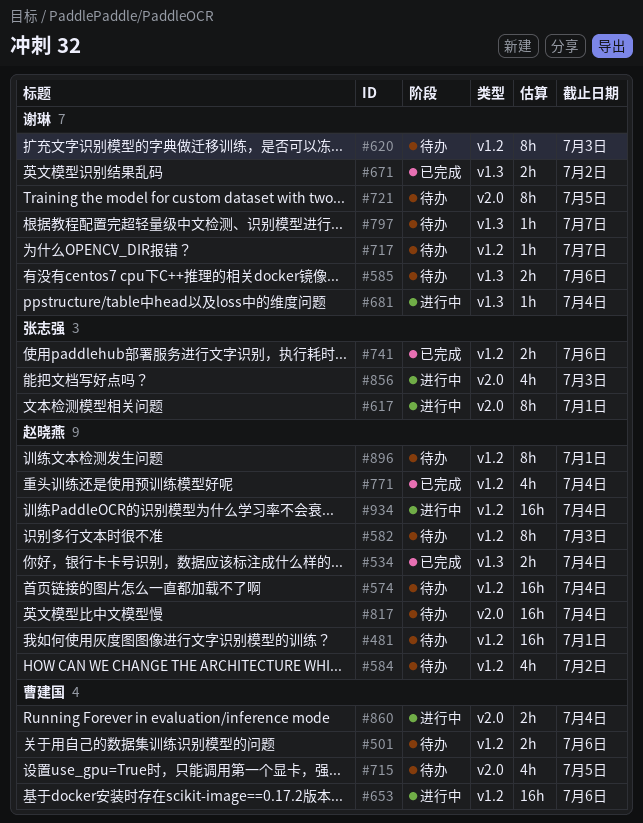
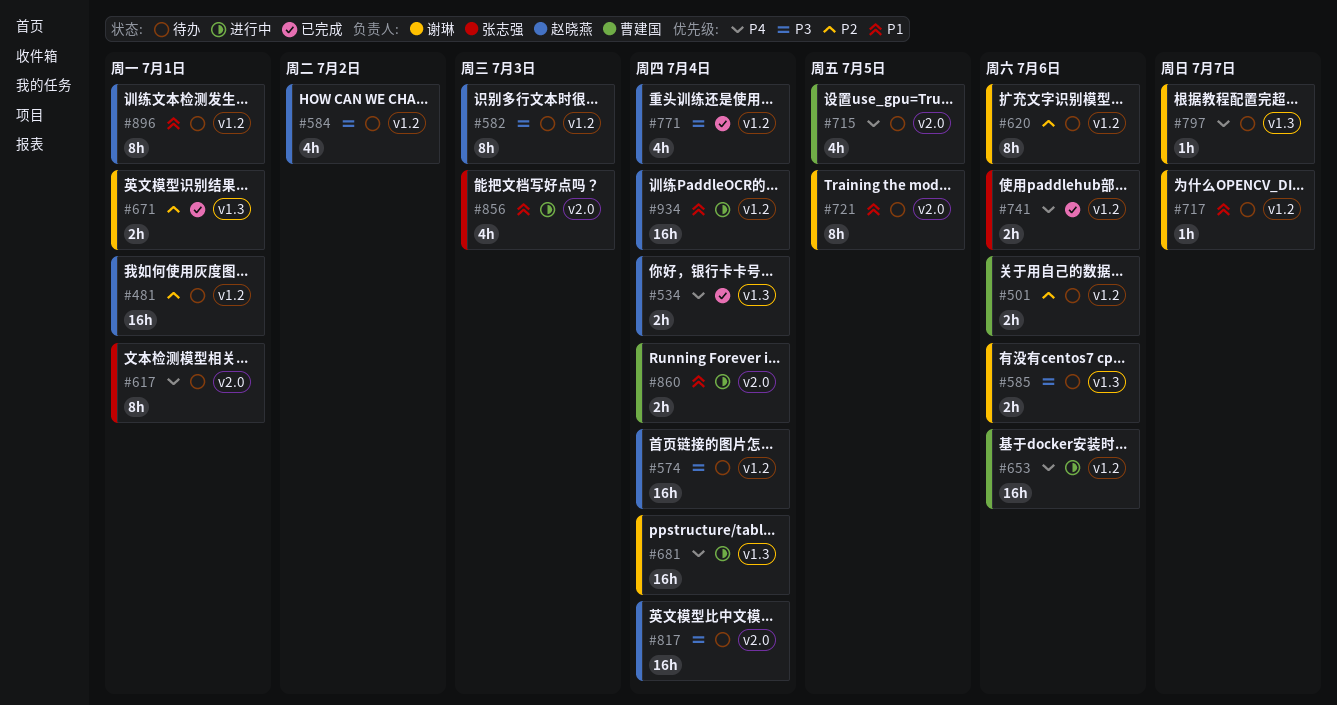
#617, status: 进行中 -> 待办
#620, due: Jul 3 -> Jul 6
#671, due: Jul 2 -> Jul 1
#681, estimate: 1h -> 16h

